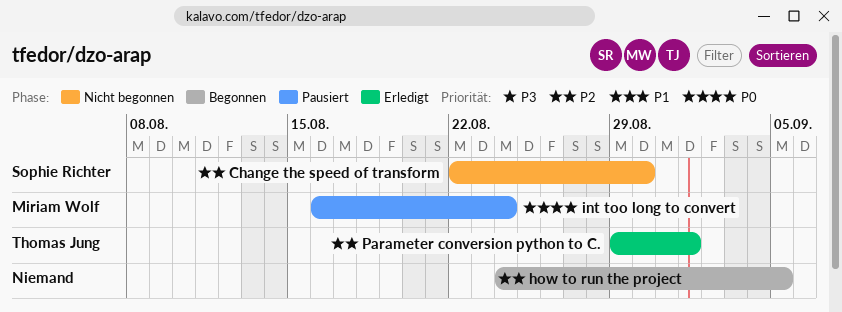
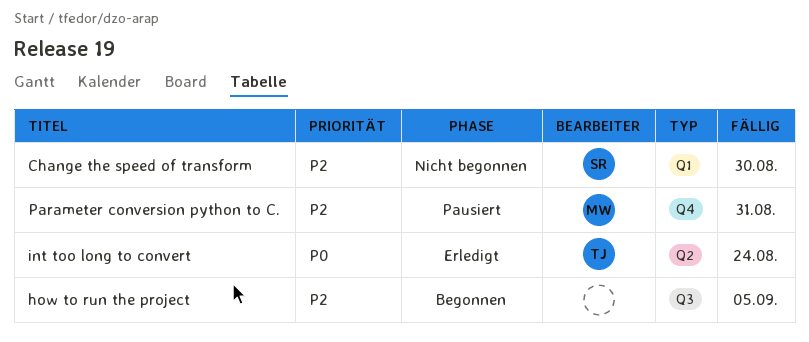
int too long to convert, status: Pausiert -> Erledigt
int too long to convert, owner: Miriam Wolf -> Thomas Jung
Parameter conversion python to C., status: Erledigt -> Pausiert
Parameter conversion python to C., owner: Thomas Jung -> Miriam Wolf
Parameter conversion python to C., due: Sep 1 -> Aug 31

